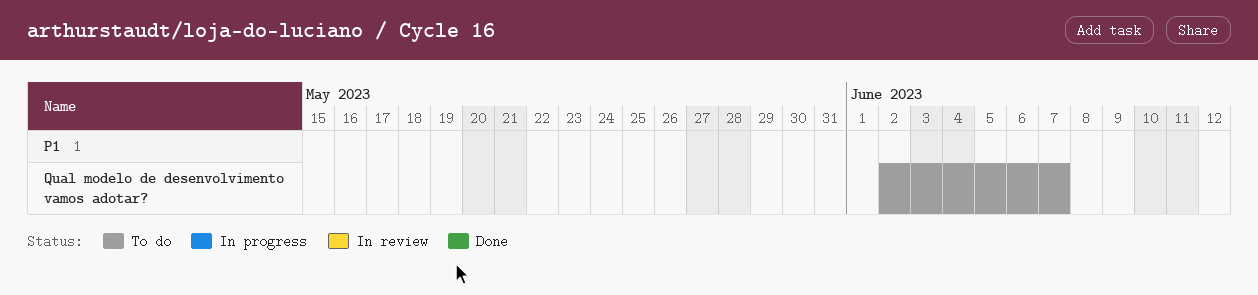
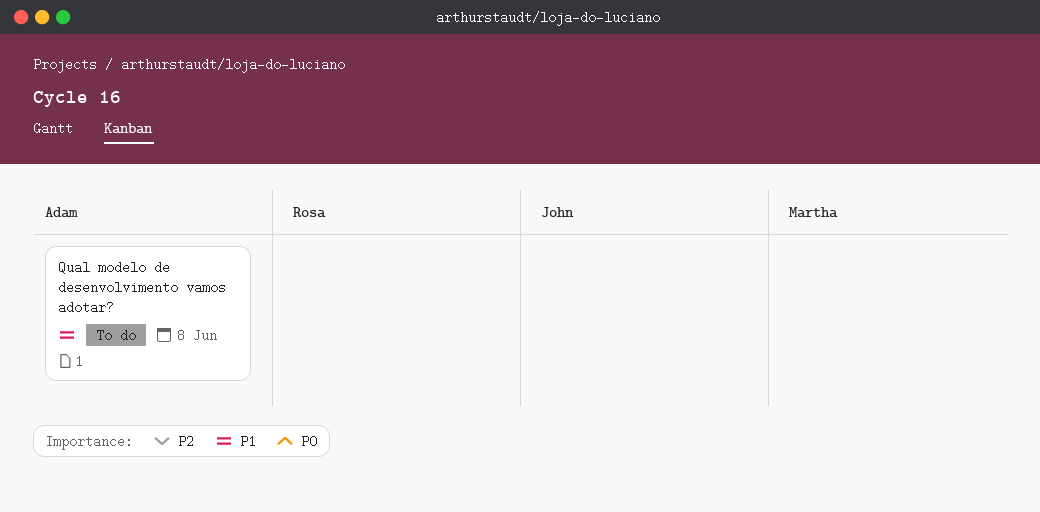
Qual modelo de desenvolvimento vamos adotar?, due: Jun 7 -> Jun 8

